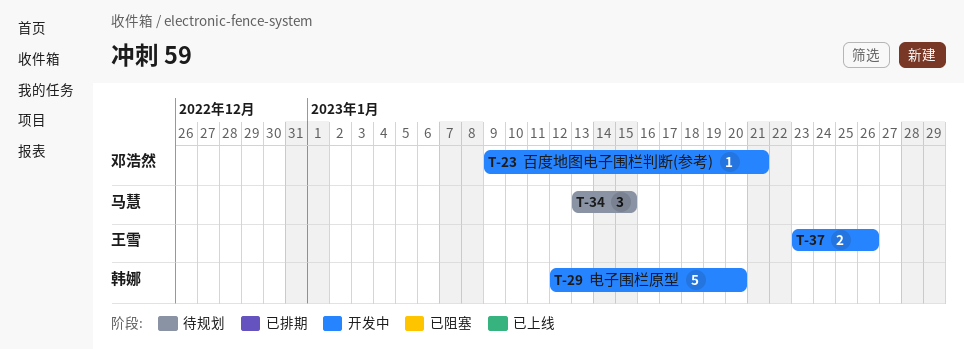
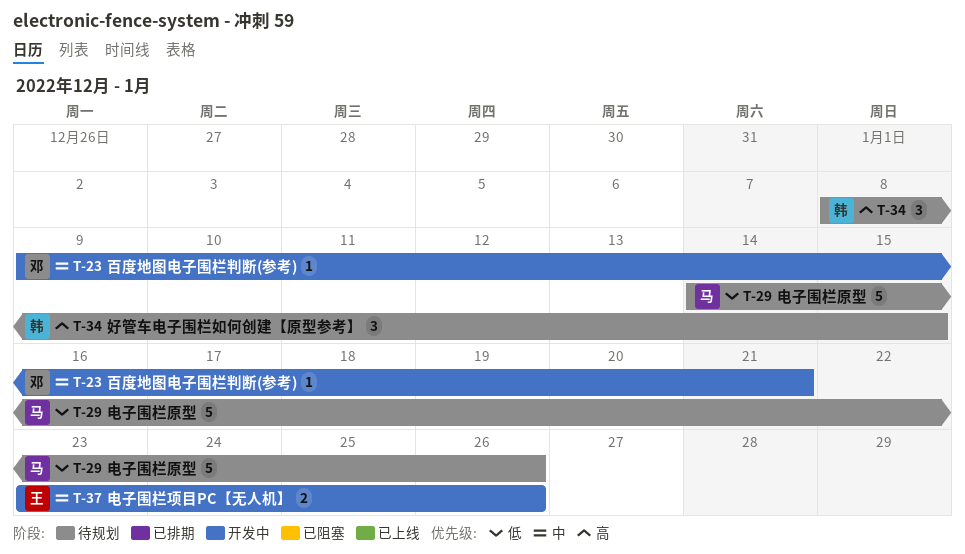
T-29, status: 开发中 -> 待规划
T-29, owner: 韩娜 -> 马慧
T-29, start: Jan 12 -> Jan 14
T-29, due: Jan 20 -> Jan 26
T-34, owner: 马慧 -> 韩娜
T-34, start: Jan 13 -> Jan 8

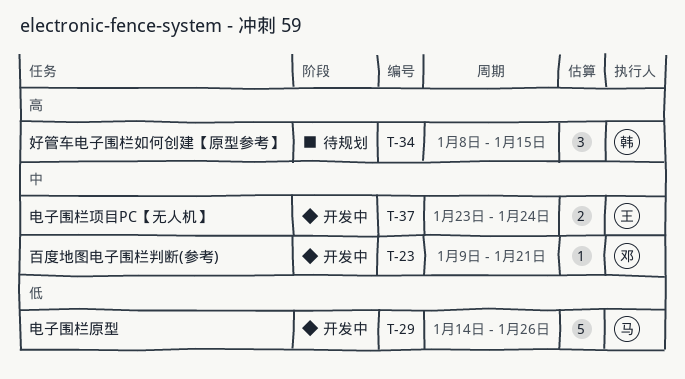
T-29, status: 待规划 -> 开发中
T-37, due: Jan 26 -> Jan 24

